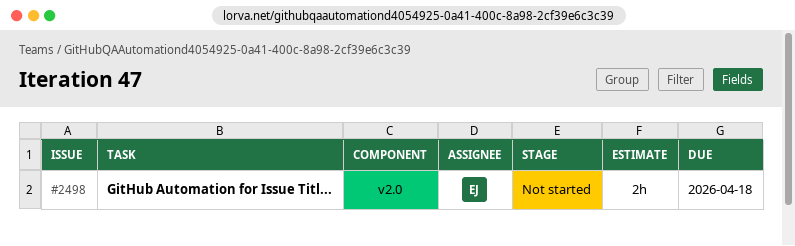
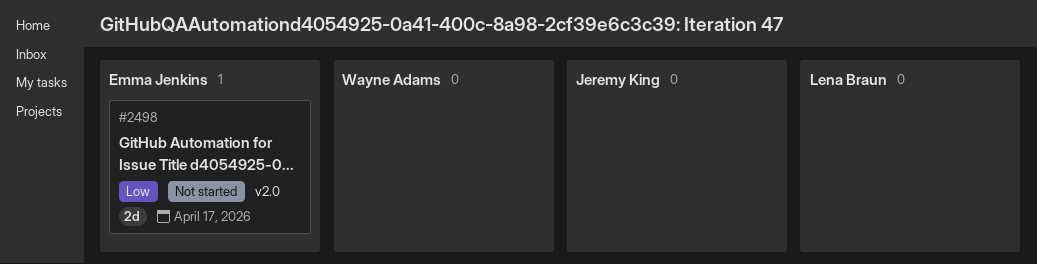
#2498, estimate: 2h -> 2d
#2498, due: Apr 18 -> Apr 17

